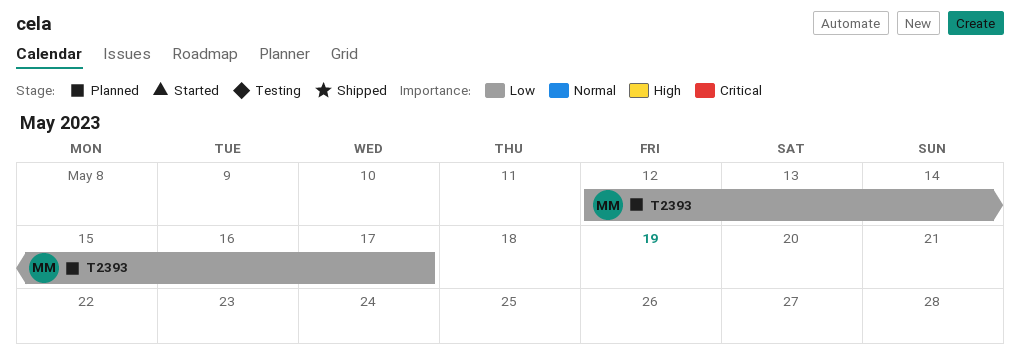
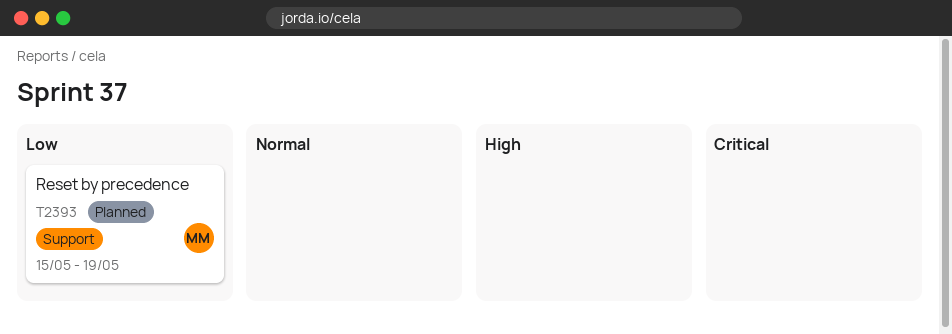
T2393, start: May 12 -> May 15
T2393, due: May 17 -> May 19

